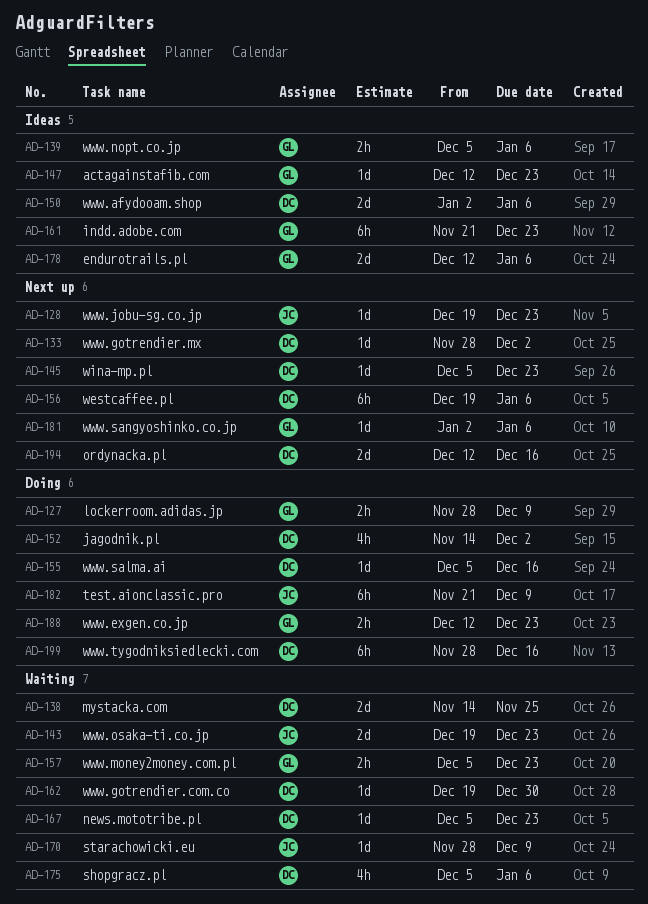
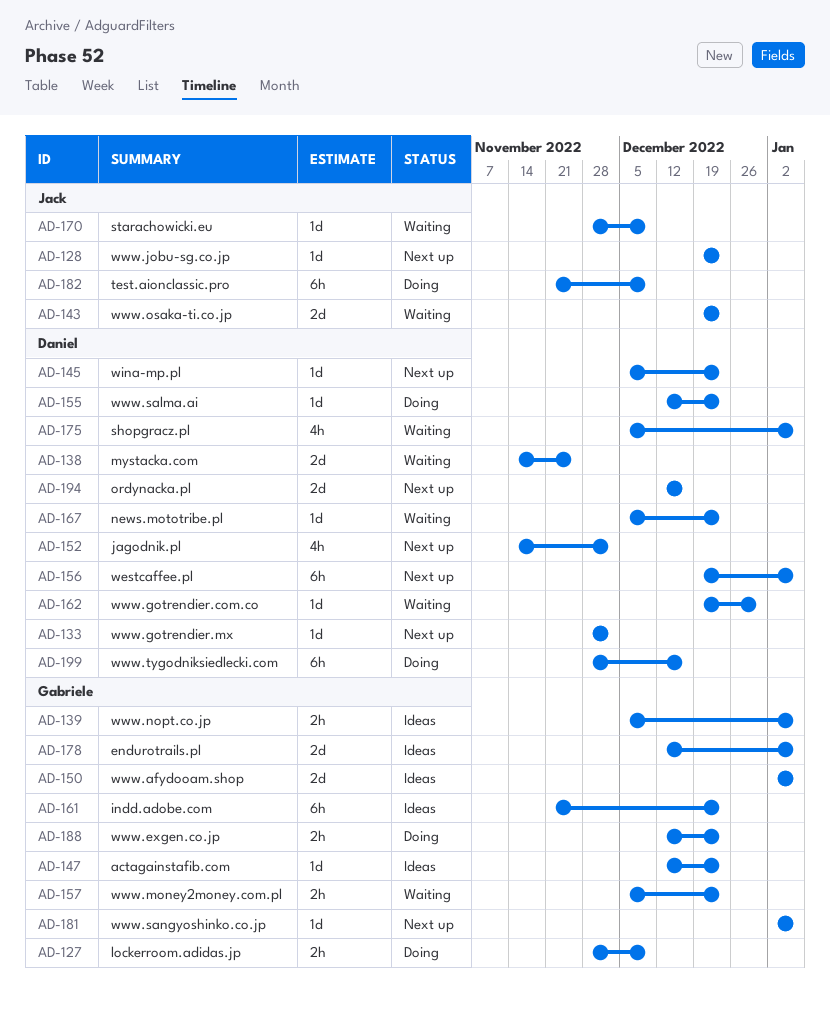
AD-150, owner: Daniel -> Gabriele
AD-152, status: Doing -> Next up
AD-155, start: Dec 5 -> Dec 12
AD-155, due: Dec 16 -> Dec 23

